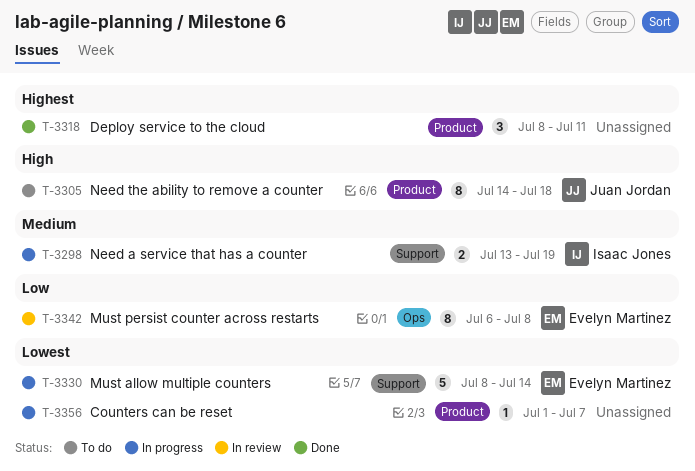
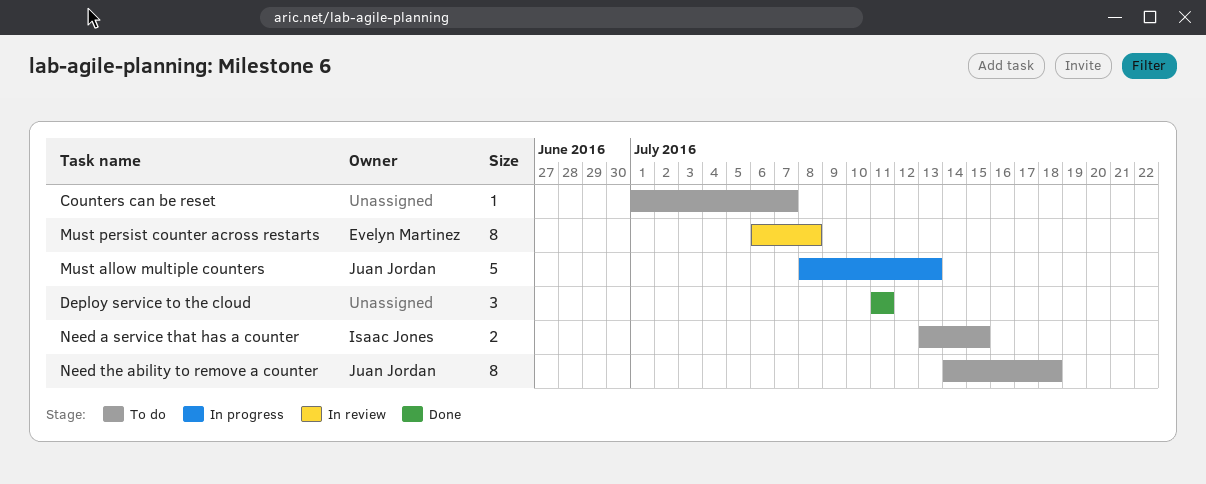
Counters can be reset, status: In progress -> To do
Deploy service to the cloud, start: Jul 8 -> Jul 11
Must allow multiple counters, owner: Evelyn Martinez -> Juan Jordan
Must allow multiple counters, due: Jul 14 -> Jul 13
Need a service that has a counter, status: In progress -> To do
Need a service that has a counter, due: Jul 19 -> Jul 15

